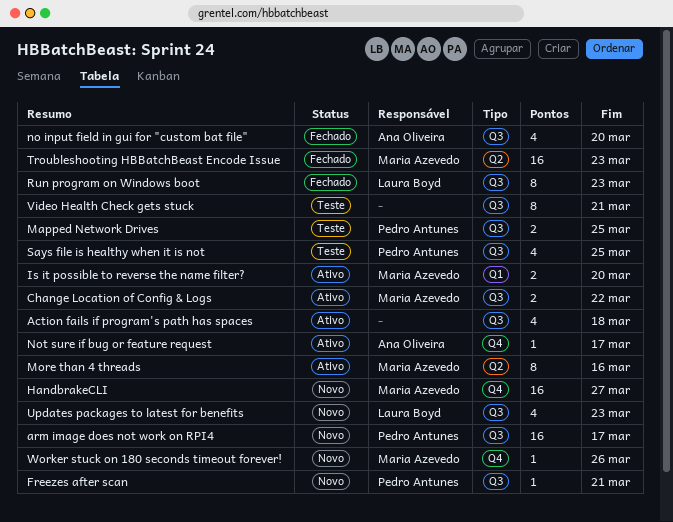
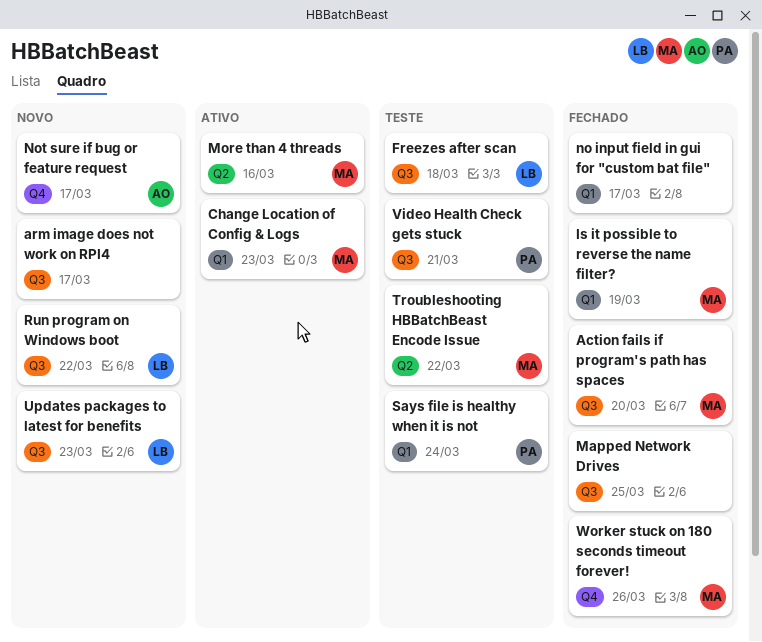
Action fails if program's path has spaces, status: Ativo -> Fechado
Action fails if program's path has spaces, owner: none -> Maria Azevedo
Action fails if program's path has spaces, due: Mar 18 -> Mar 20
arm image does not work on RPI4, owner: Pedro Antunes -> none
Change Location of Config & Logs, label: Q3 -> Q1
Change Location of Config & Logs, due: Mar 22 -> Mar 23
Freezes after scan, status: Novo -> Teste
Freezes after scan, owner: Pedro Antunes -> Laura Boyd
Freezes after scan, due: Mar 21 -> Mar 18
HandbrakeCLI: present -> none
Is it possible to reverse the name filter?, status: Ativo -> Fechado
Is it possible to reverse the name filter?, due: Mar 20 -> Mar 19
Mapped Network Drives, status: Teste -> Fechado
Mapped Network Drives, owner: Pedro Antunes -> none
no input field in gui for "custom bat file", owner: Ana Oliveira -> none
no input field in gui for "custom bat file", label: Q3 -> Q1
no input field in gui for "custom bat file", due: Mar 20 -> Mar 17
Not sure if bug or feature request, status: Ativo -> Novo
Run program on Windows boot, status: Fechado -> Novo
Run program on Windows boot, due: Mar 23 -> Mar 22
Says file is healthy when it is not, label: Q3 -> Q1
Says file is healthy when it is not, due: Mar 25 -> Mar 24
Troubleshooting HBBatchBeast Encode Issue, status: Fechado -> Teste
Troubleshooting HBBatchBeast Encode Issue, due: Mar 23 -> Mar 22
Video Health Check gets stuck, owner: none -> Pedro Antunes
Worker stuck on 180 seconds timeout forever!, status: Novo -> Fechado

